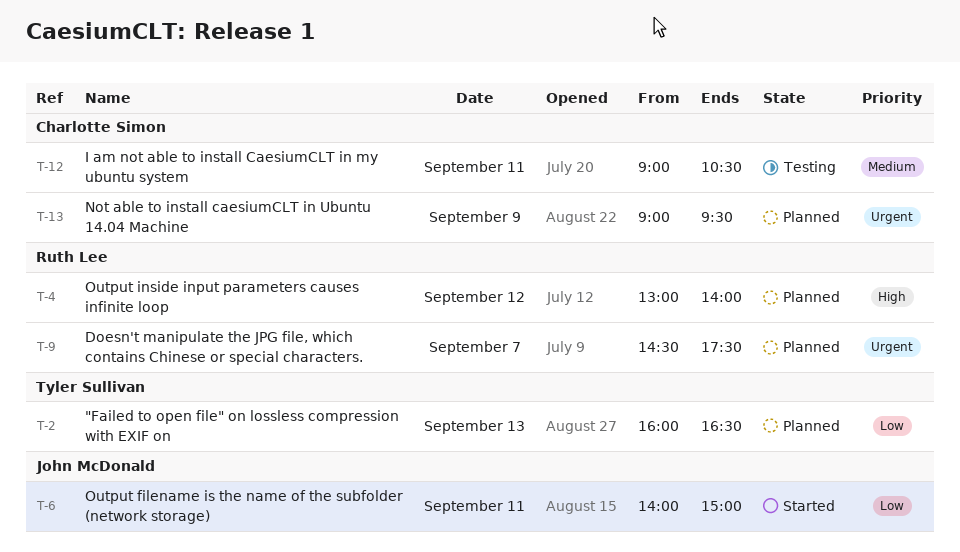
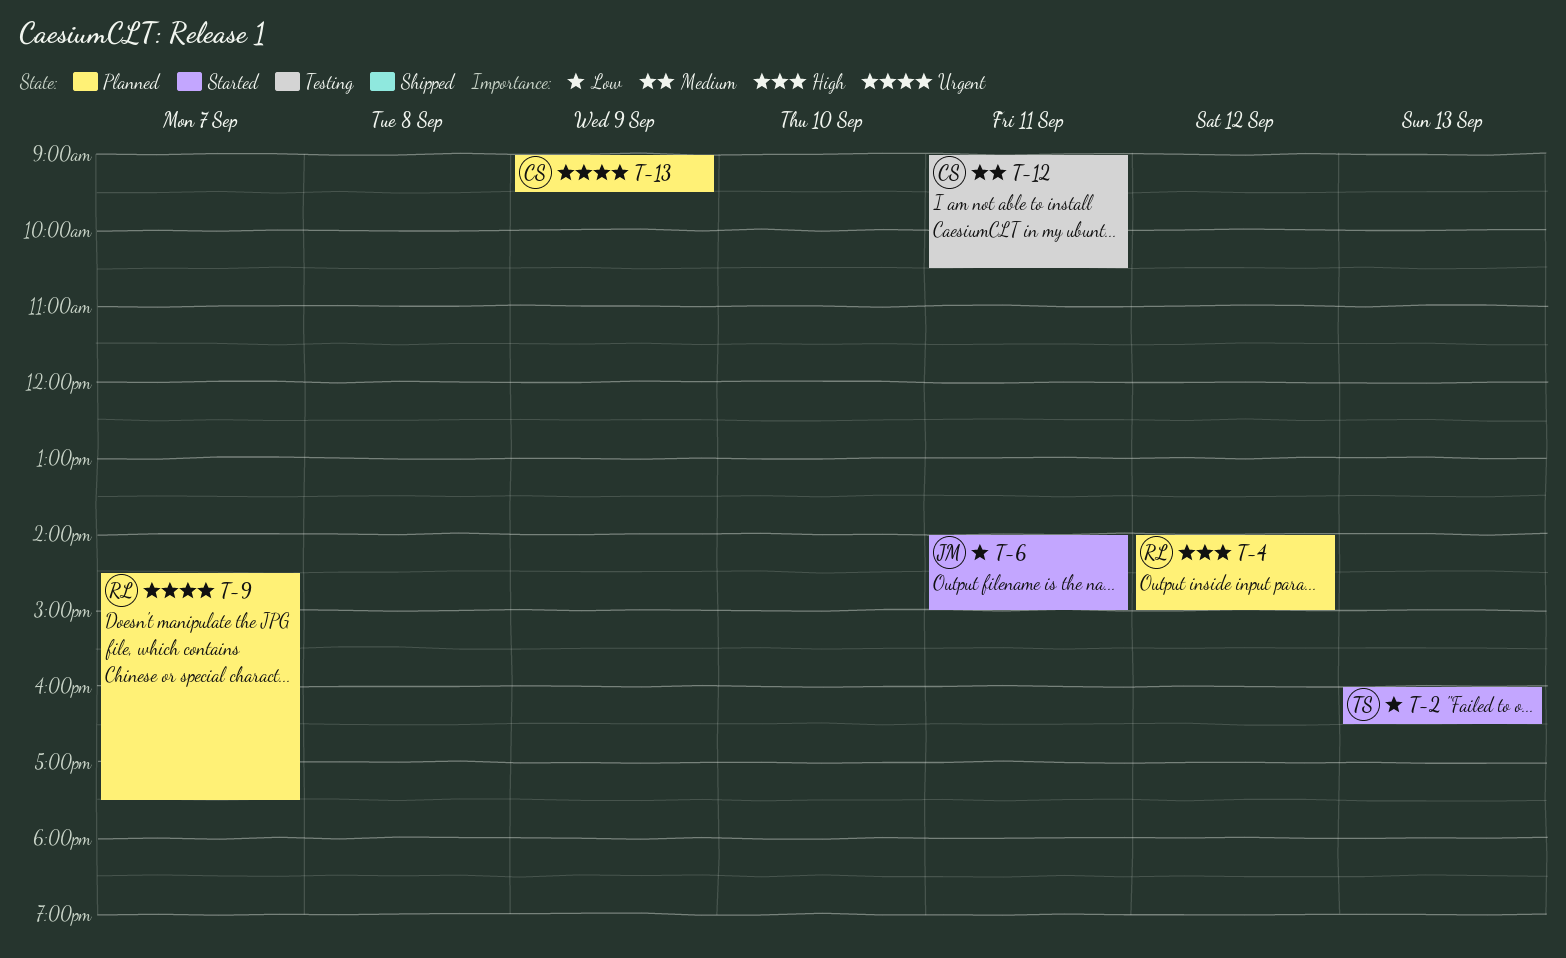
T-2, status: Planned -> Started
T-4, begins: 13:00 -> 14:00
T-4, ends: 14:00 -> 15:00

